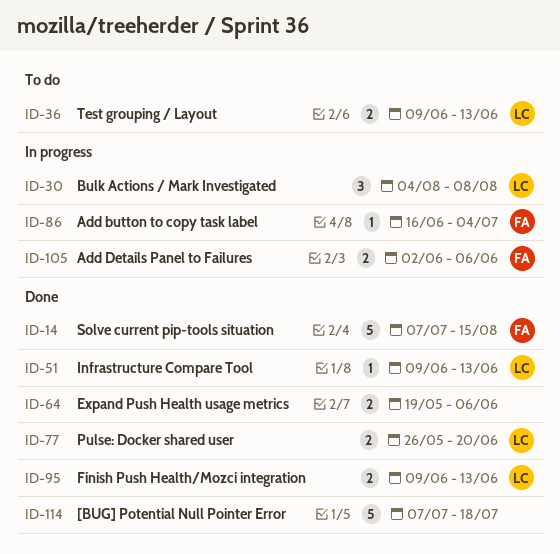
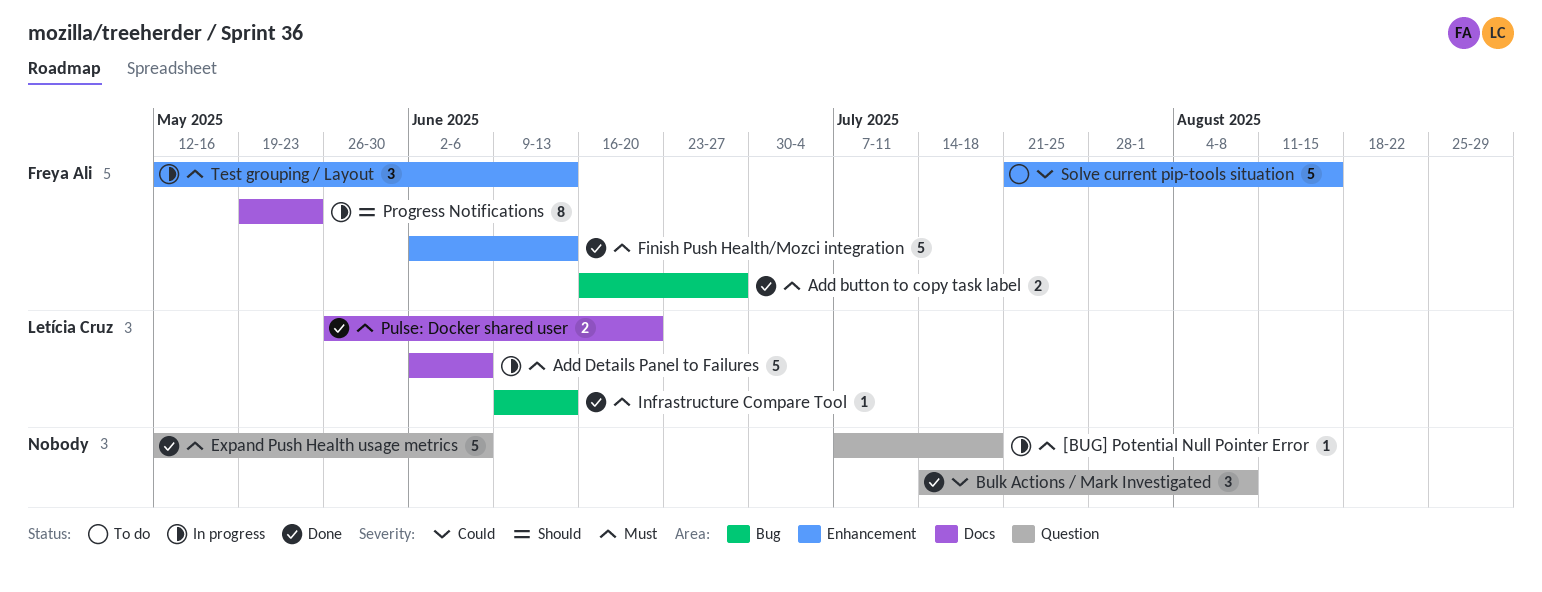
[BUG] Potential Null Pointer Error, status: Done -> In progress
[BUG] Potential Null Pointer Error, estimate: 5 -> 1
Add button to copy task label, status: In progress -> Done
Add button to copy task label, estimate: 1 -> 2
Add button to copy task label, due: Jul 4 -> Jun 27
Add Details Panel to Failures, owner: Freya Ali -> Letícia Cruz
Add Details Panel to Failures, estimate: 2 -> 5
Bulk Actions / Mark Investigated, status: In progress -> Done
Bulk Actions / Mark Investigated, owner: Letícia Cruz -> none
Bulk Actions / Mark Investigated, start: Aug 4 -> Jul 14
Expand Push Health usage metrics, estimate: 2 -> 5
Expand Push Health usage metrics, start: May 19 -> May 12
Finish Push Health/Mozci integration, owner: Letícia Cruz -> Freya Ali
Finish Push Health/Mozci integration, estimate: 2 -> 5
Finish Push Health/Mozci integration, start: Jun 9 -> Jun 2
Progress Notifications: none -> present
Solve current pip-tools situation, status: Done -> To do
Solve current pip-tools situation, start: Jul 7 -> Jul 21
Test grouping / Layout, status: To do -> In progress
Test grouping / Layout, owner: Letícia Cruz -> Freya Ali
Test grouping / Layout, estimate: 2 -> 3
Test grouping / Layout, start: Jun 9 -> May 12

